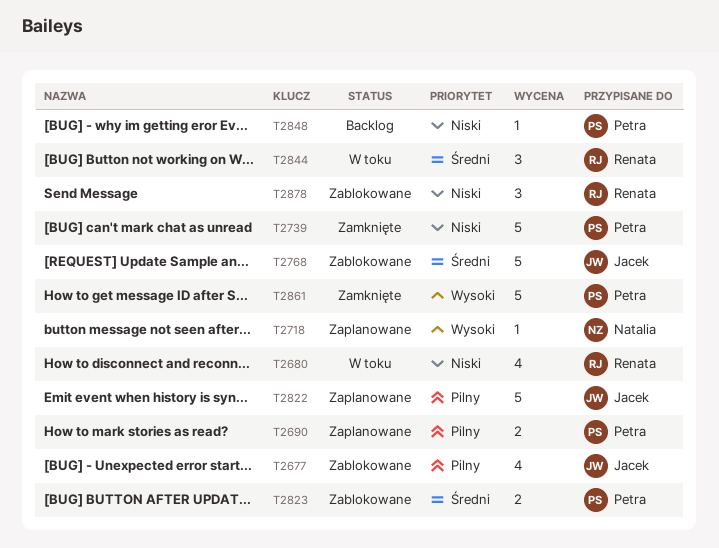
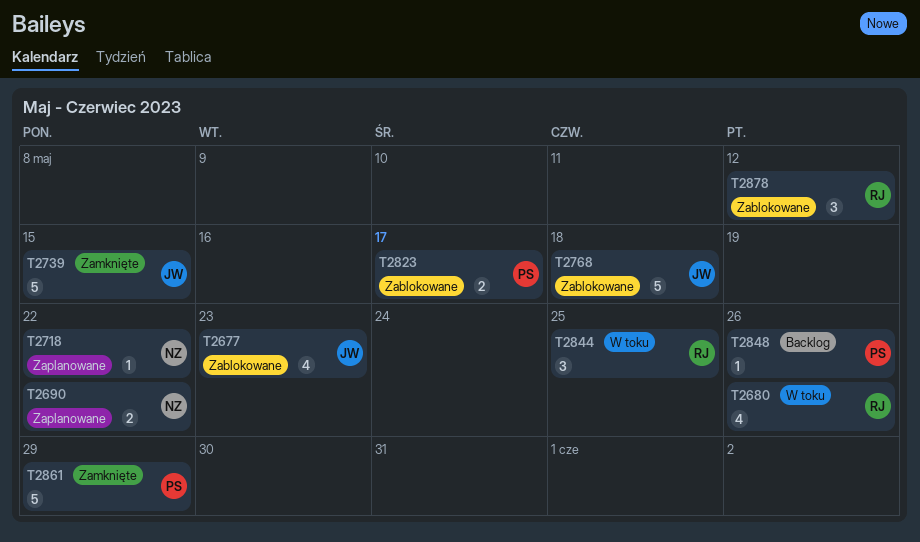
T2690, owner: Petra -> Natalia
T2739, owner: Petra -> Jacek
T2822: present -> none

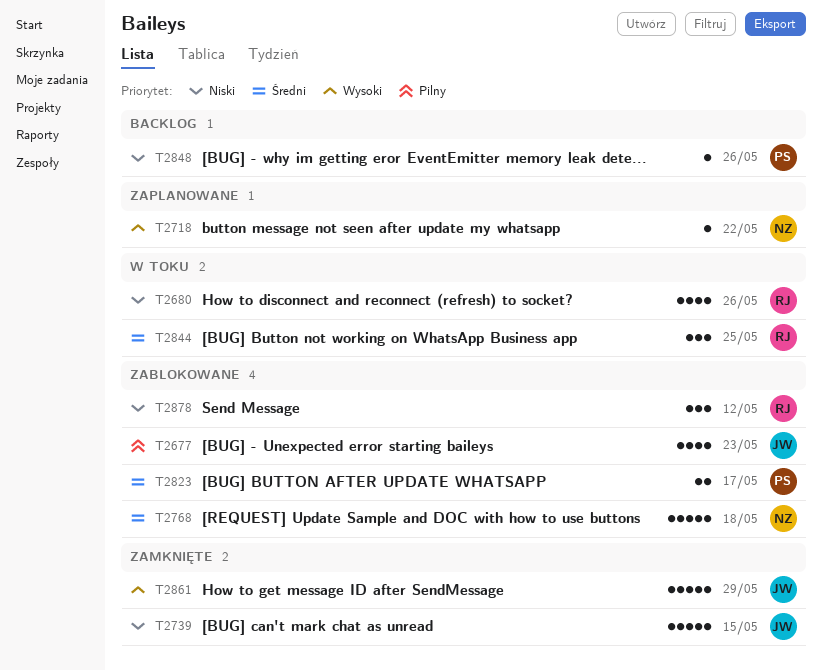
T2690: present -> none
T2768, owner: JW -> NZ
T2861, owner: PS -> JW

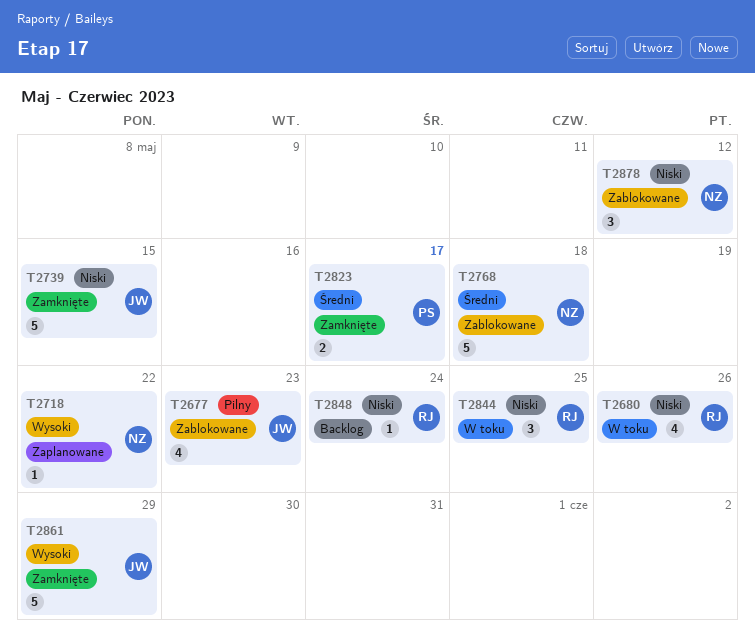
T2823, status: Zablokowane -> Zamknięte
T2844, priority: Średni -> Niski
T2848, owner: PS -> RJ
T2848, due: May 26 -> May 24
T2878, owner: RJ -> NZ

